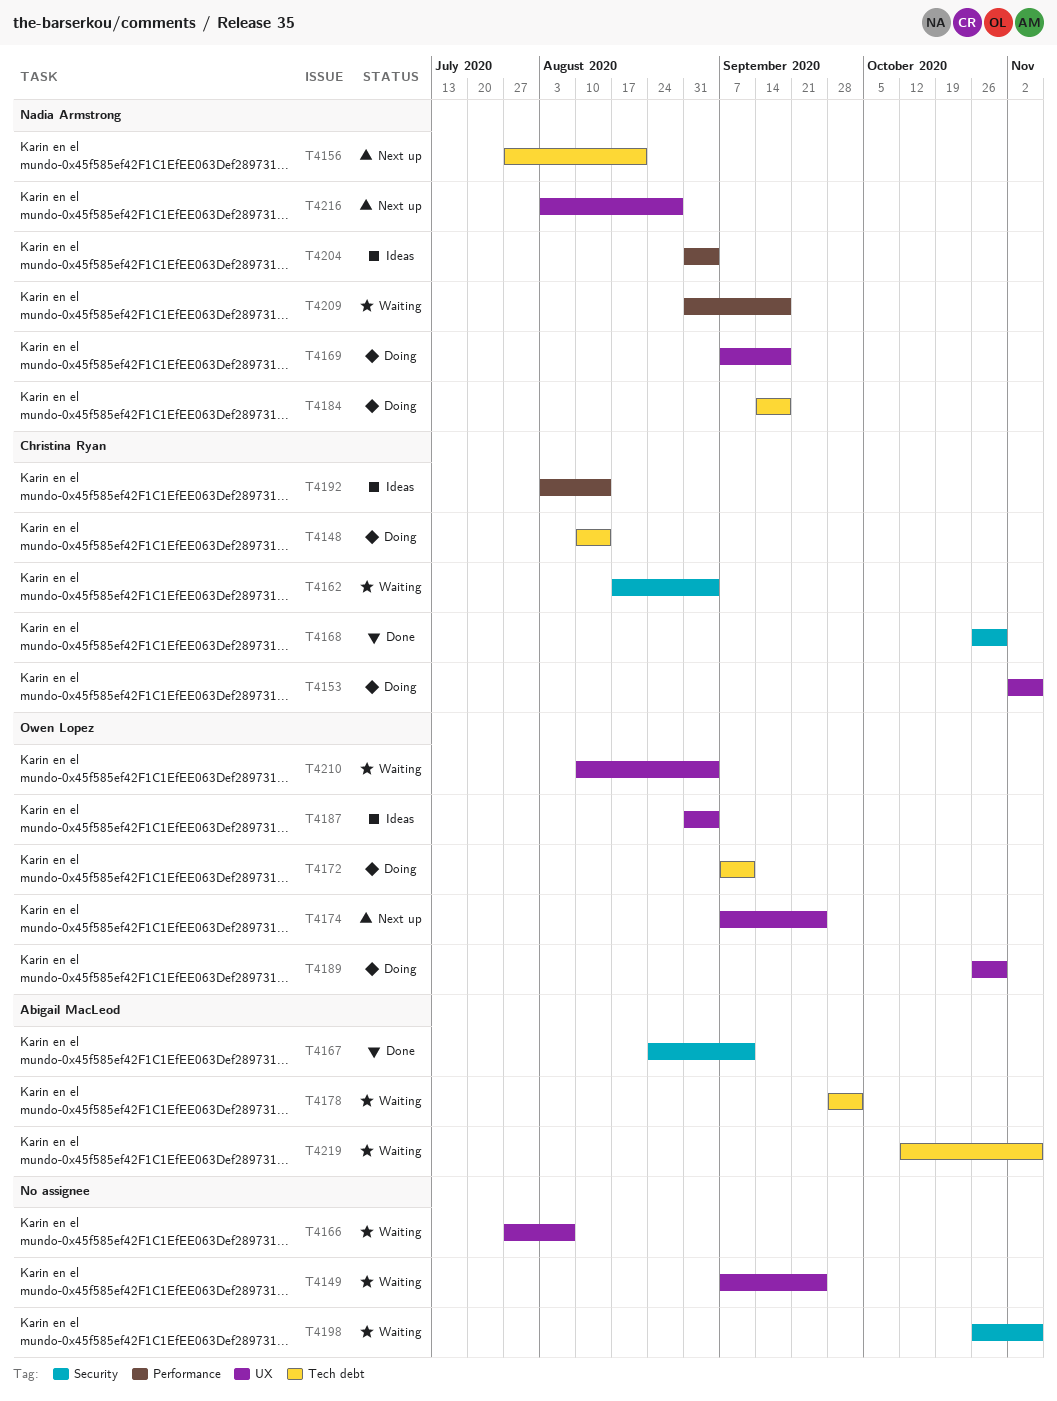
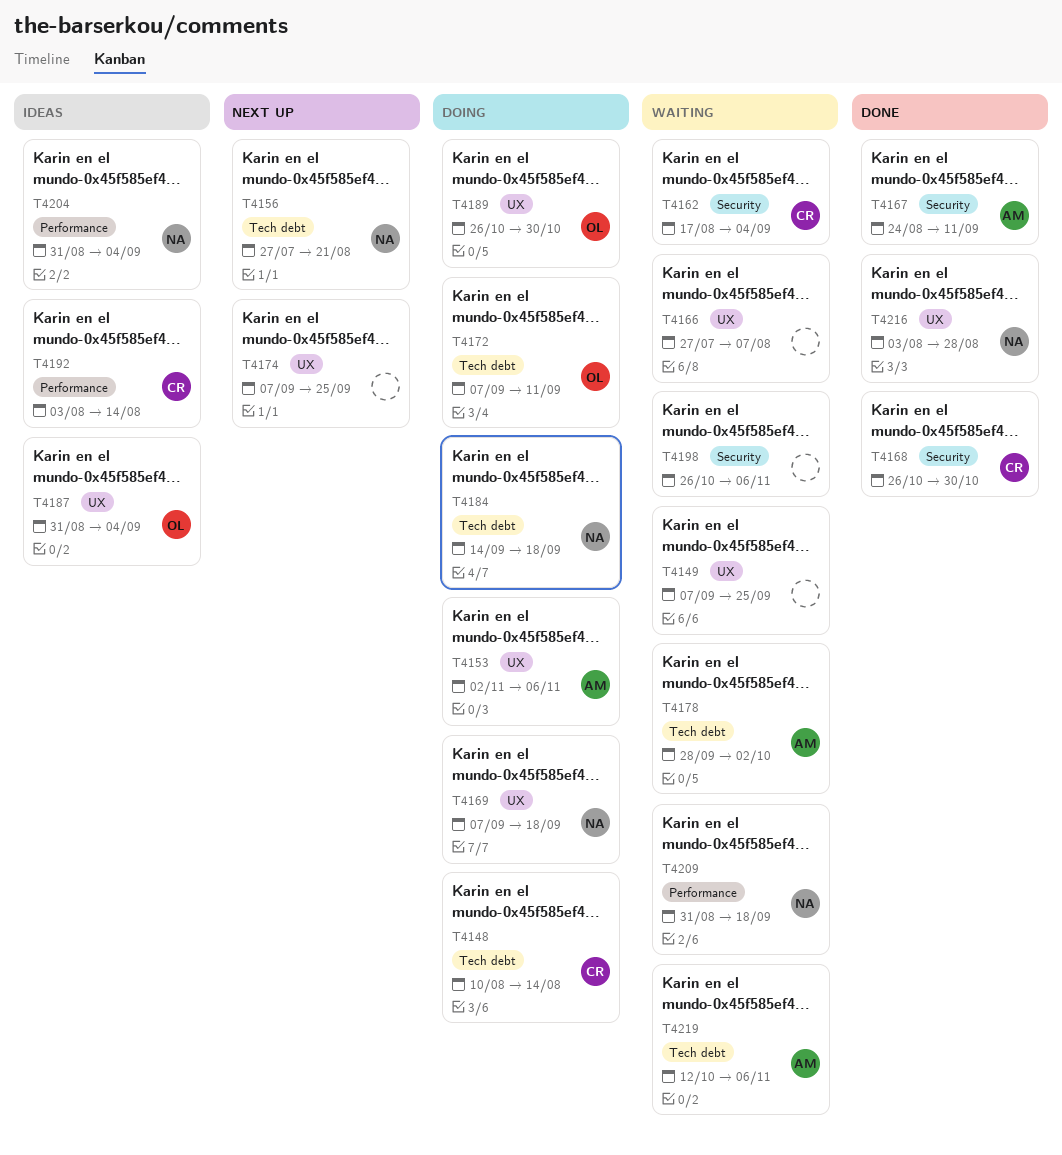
T4153, owner: Christina Ryan -> Abigail MacLeod
T4174, owner: Owen Lopez -> none
T4210: present -> none
T4216, status: Next up -> Done

